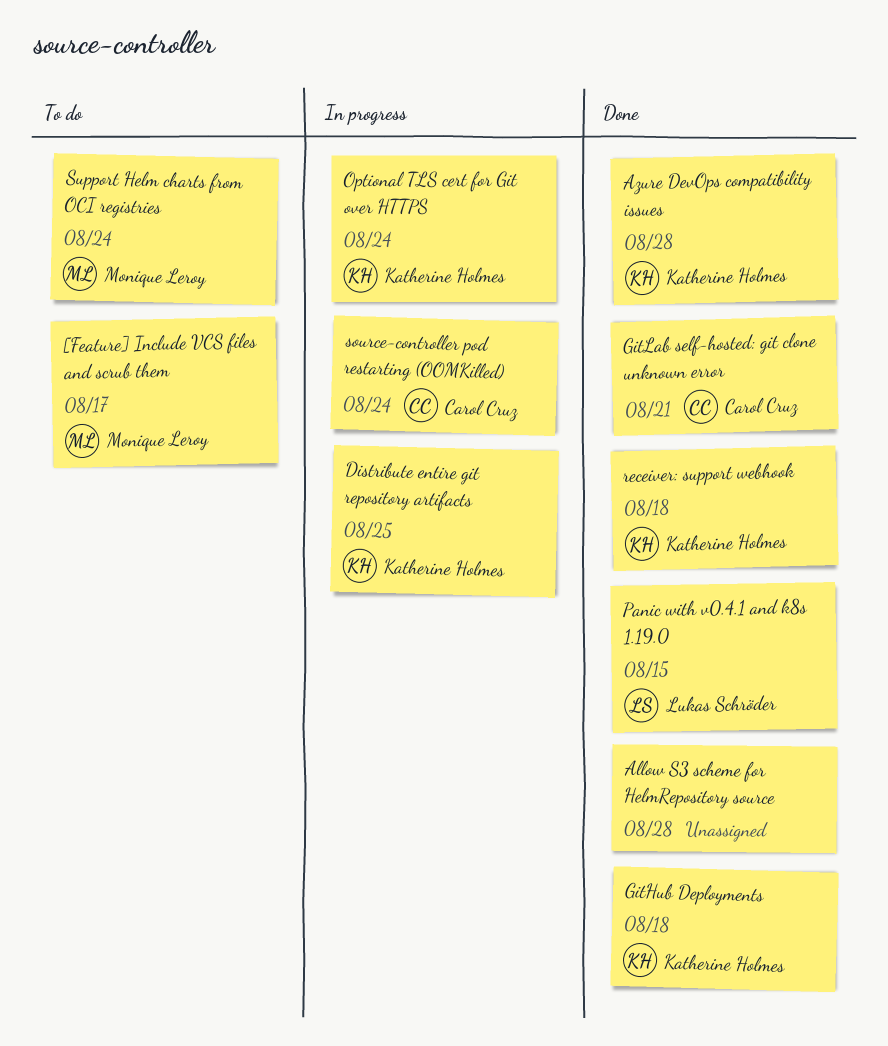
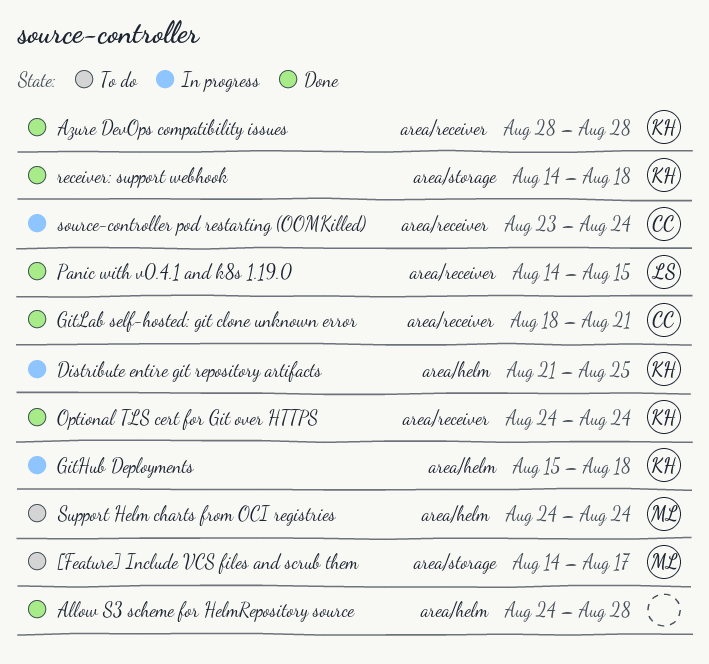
GitHub Deployments, status: Done -> In progress
Optional TLS cert for Git over HTTPS, status: In progress -> Done

